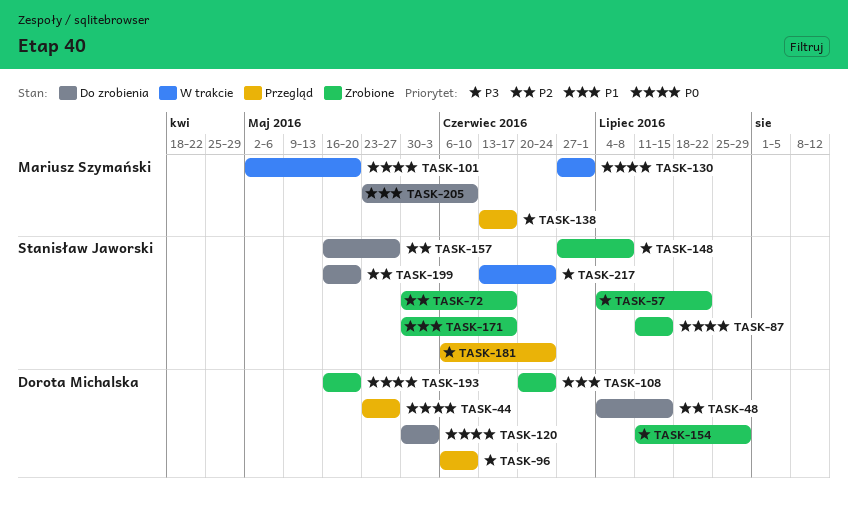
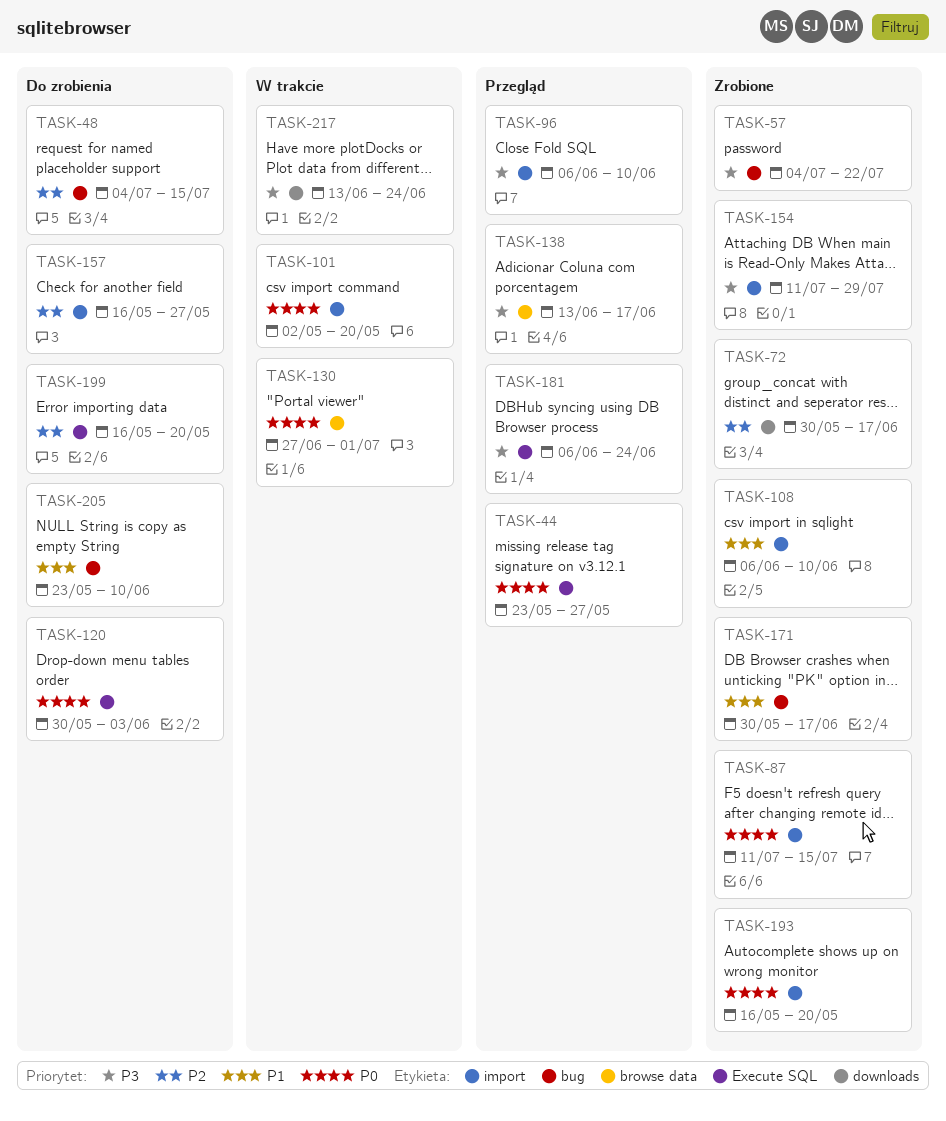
TASK-108, start: Jun 20 -> Jun 6
TASK-108, due: Jun 24 -> Jun 10
TASK-148: present -> none

